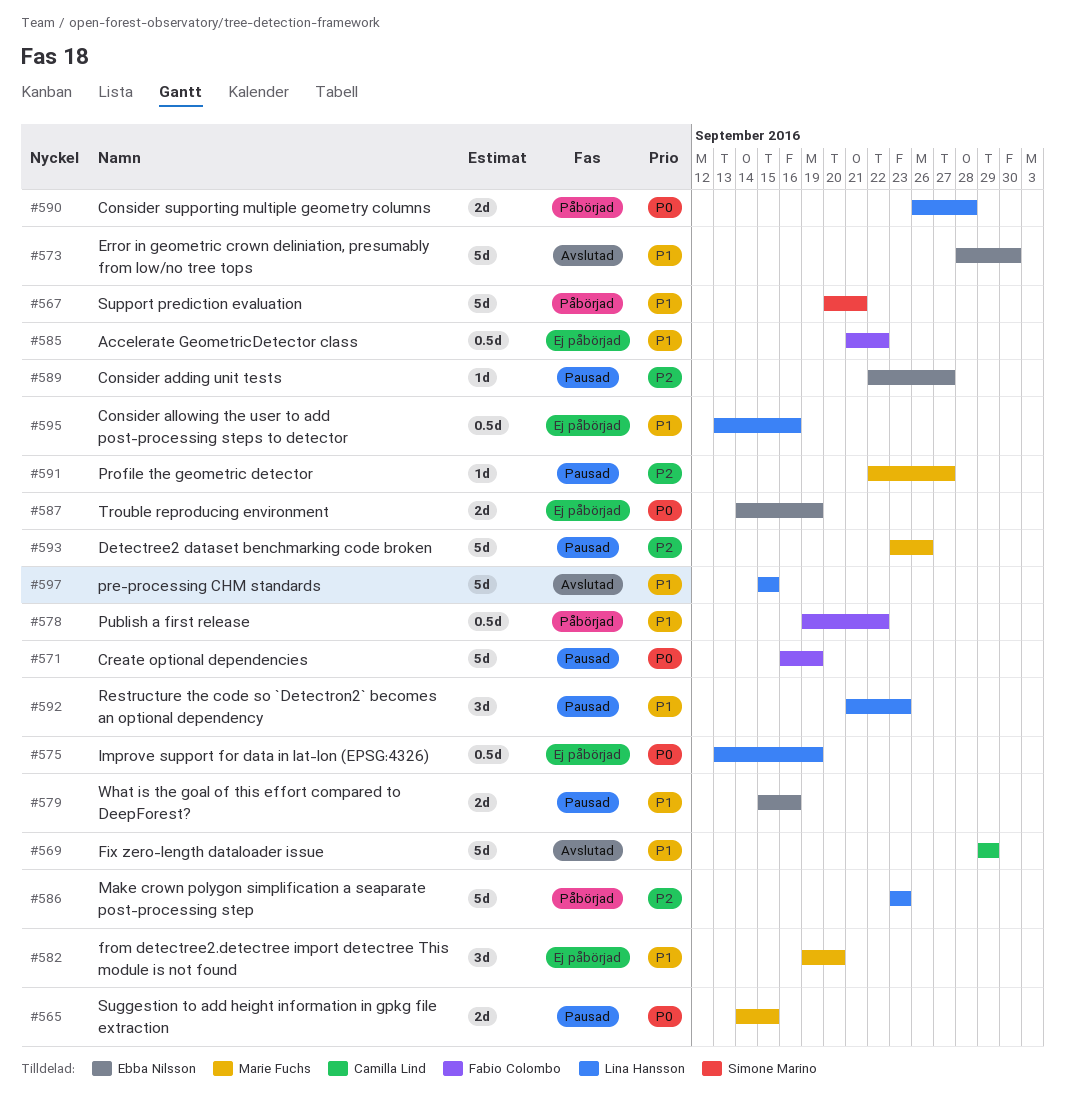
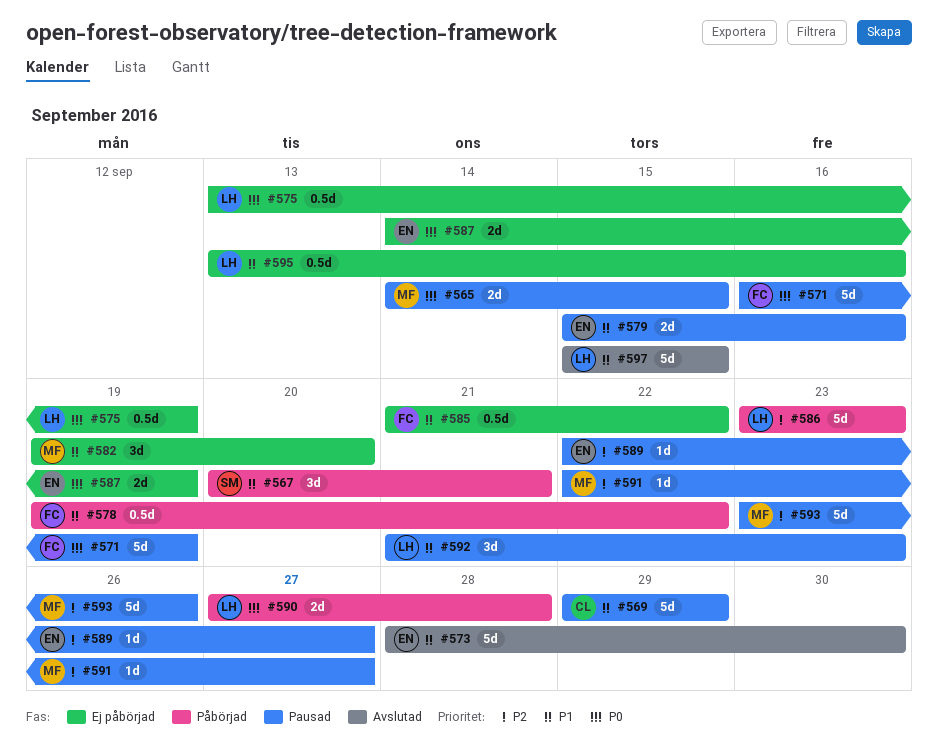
#567, estimate: 5d -> 3d
#569, status: Avslutad -> Pausad
#590, start: Sep 26 -> Sep 27

